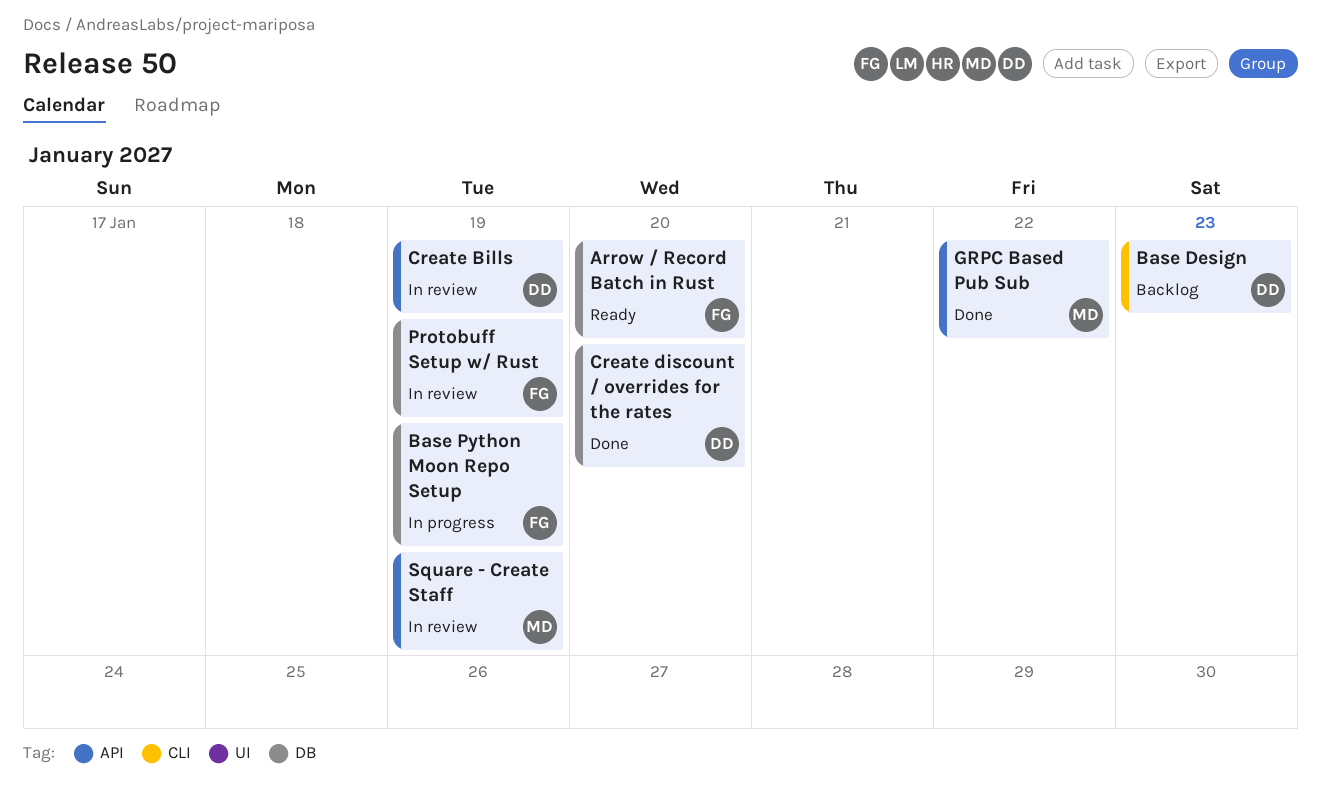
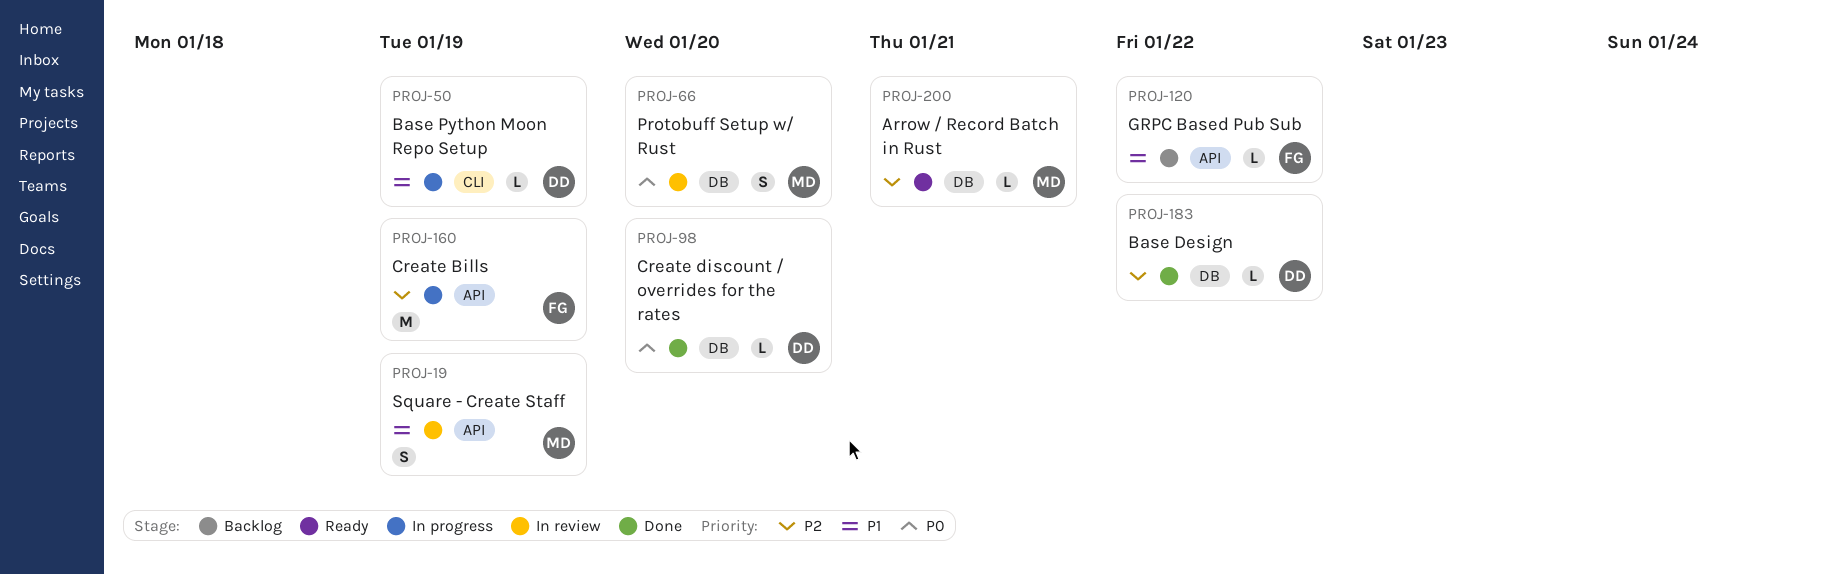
Arrow / Record Batch in Rust, owner: FG -> MD
Arrow / Record Batch in Rust, due: Jan 20 -> Jan 21
Base Design, status: Backlog -> Done
Base Design, label: CLI -> DB
Base Design, due: Jan 23 -> Jan 22
Base Python Moon Repo Setup, owner: FG -> DD
Base Python Moon Repo Setup, label: DB -> CLI
Create Bills, status: In review -> In progress
Create Bills, owner: DD -> FG
GRPC Based Pub Sub, status: Done -> Backlog
GRPC Based Pub Sub, owner: MD -> FG
Protobuff Setup w/ Rust, owner: FG -> MD
Protobuff Setup w/ Rust, due: Jan 19 -> Jan 20

